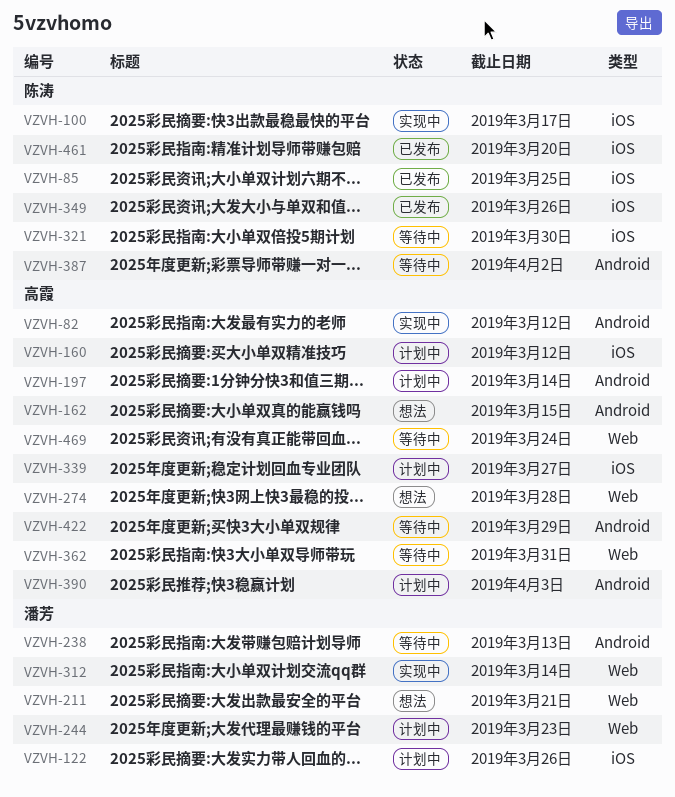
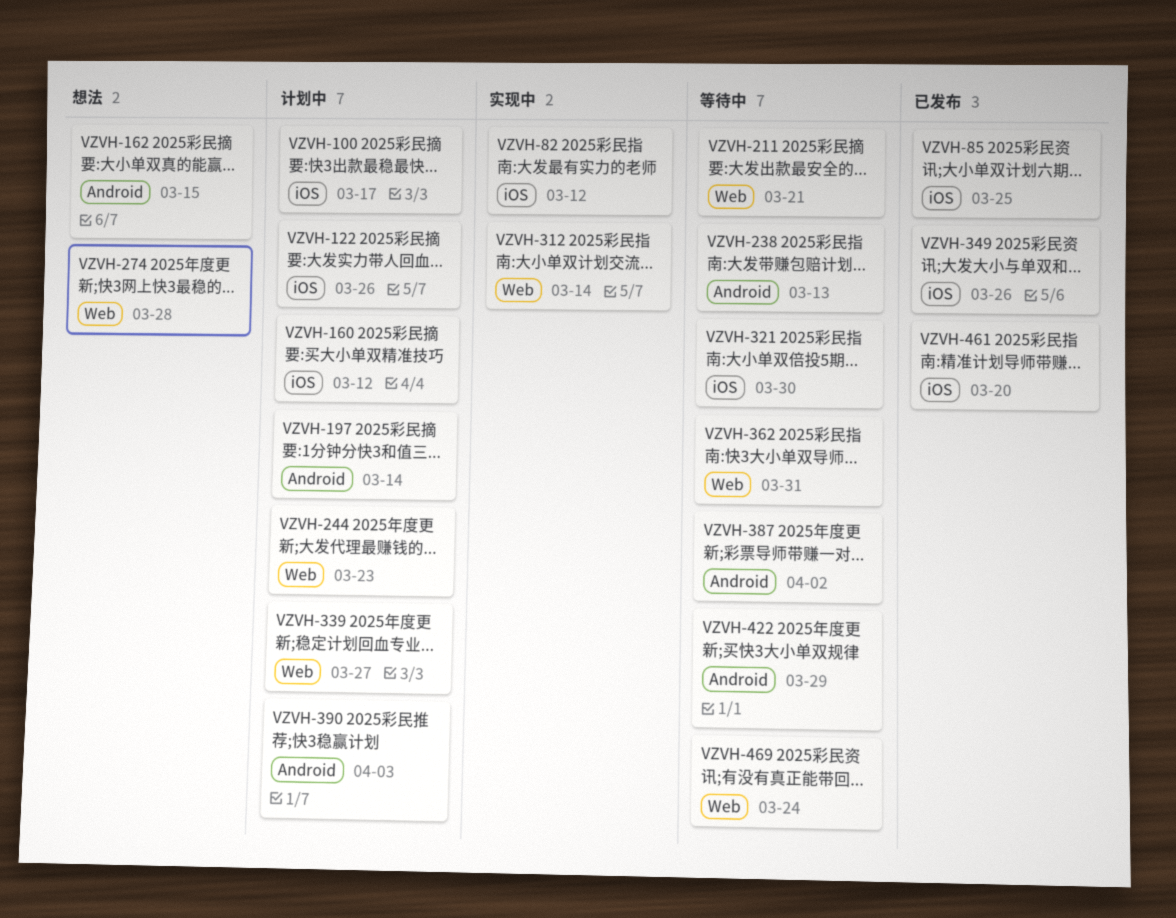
VZVH-82, label: Android -> iOS
VZVH-100, status: 实现中 -> 计划中
VZVH-211, status: 想法 -> 等待中
VZVH-339, label: iOS -> Web

